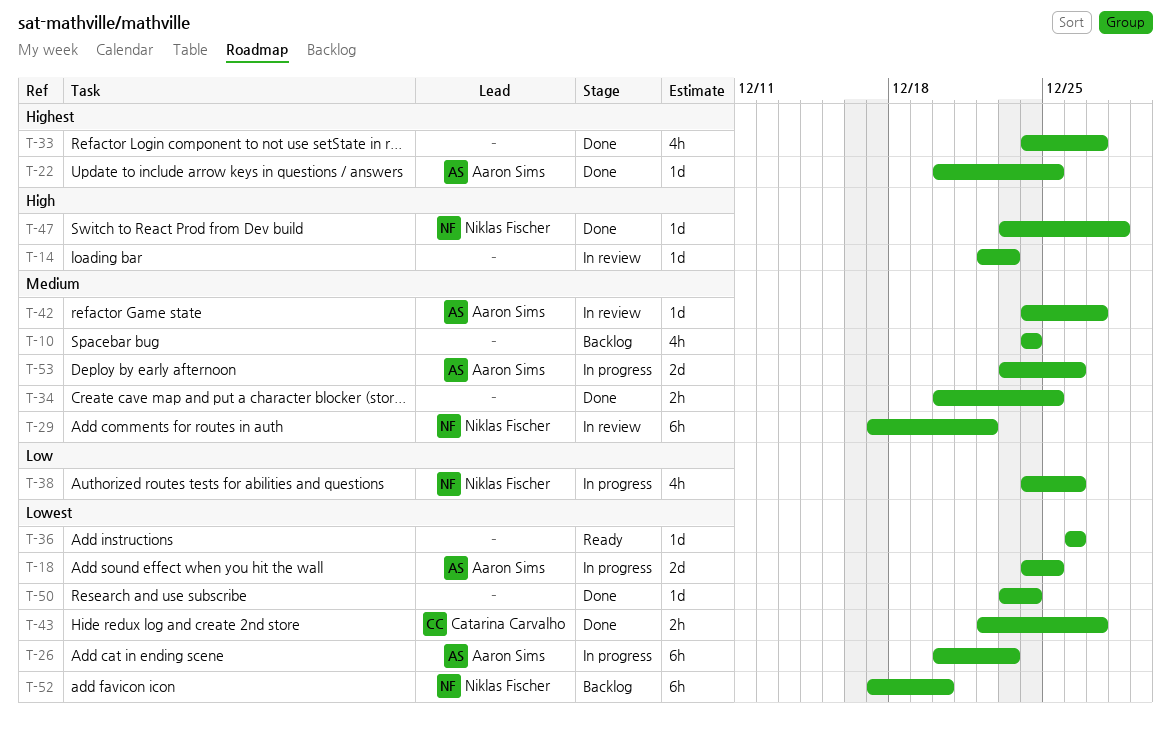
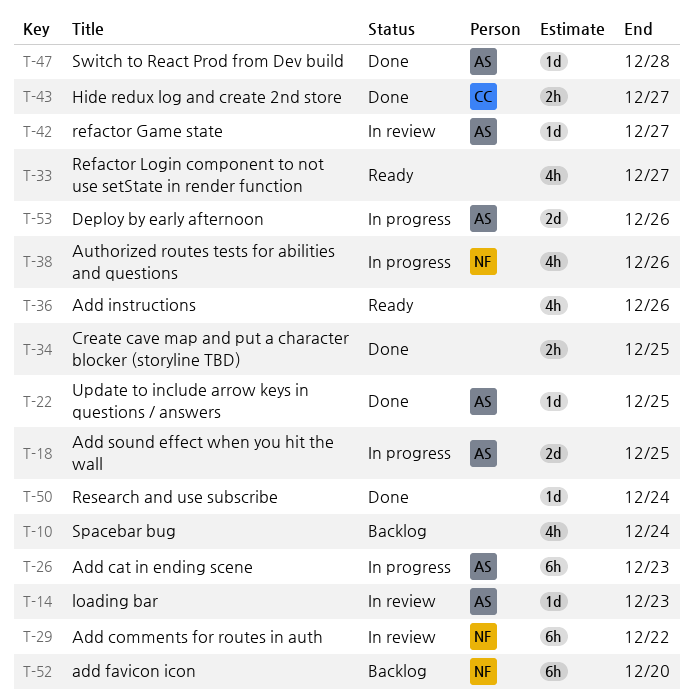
T-14, owner: none -> Aaron Sims
T-33, status: Done -> Ready
T-36, estimate: 1d -> 4h
T-47, owner: Niklas Fischer -> Aaron Sims

